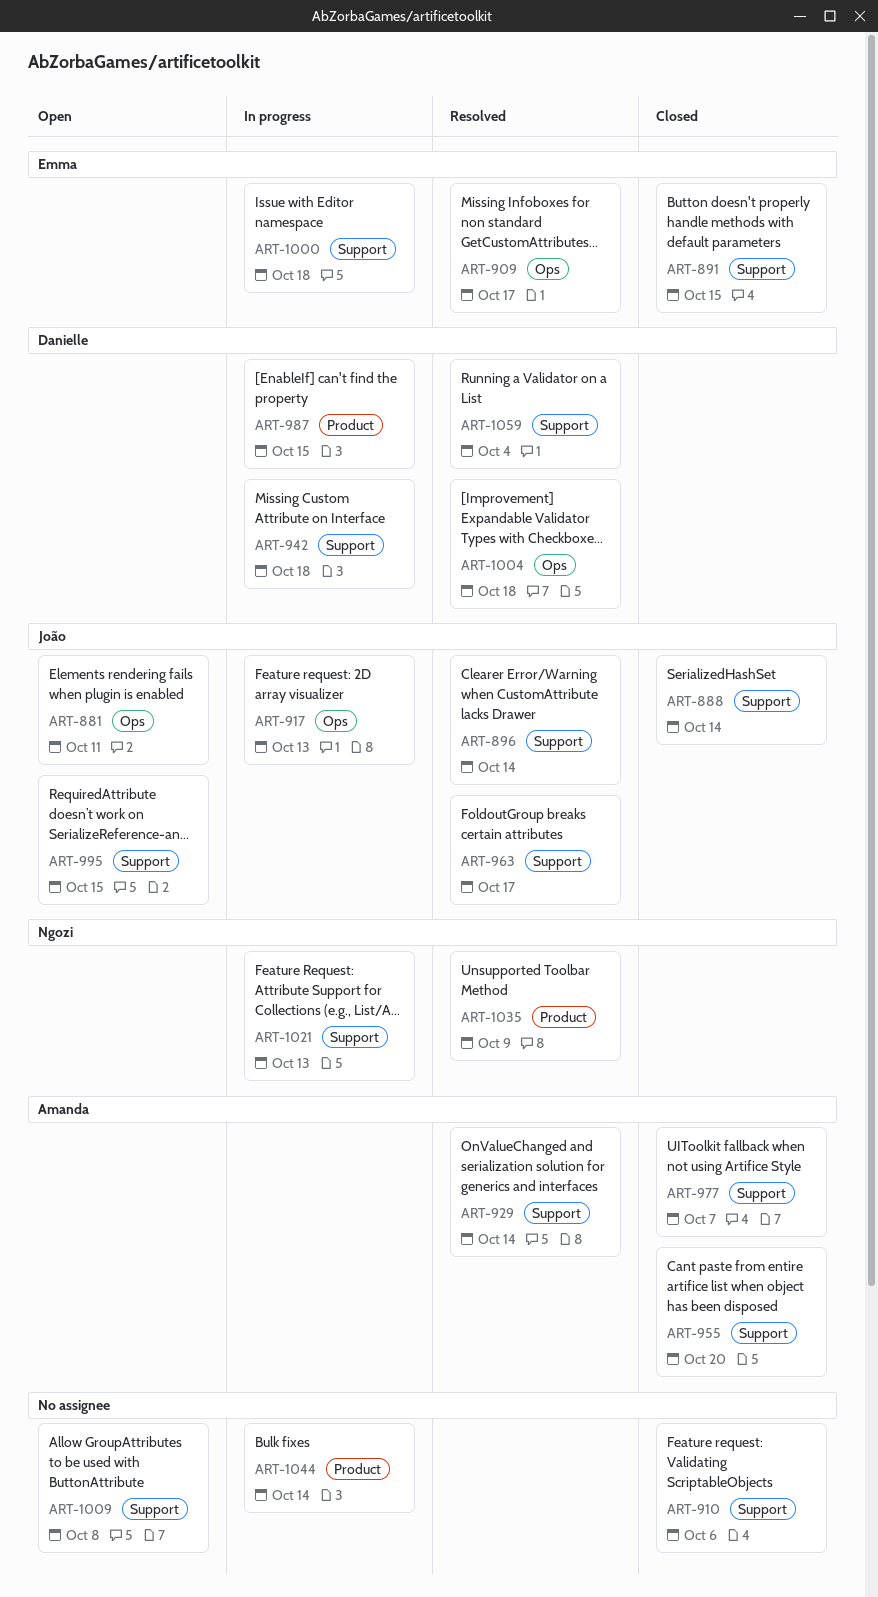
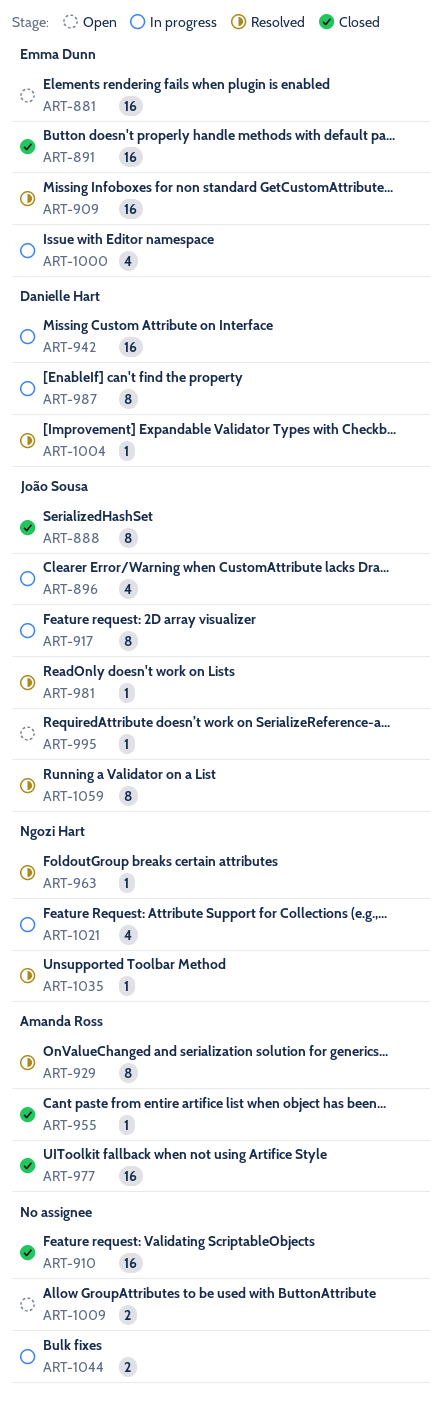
ART-881, owner: João Sousa -> Emma Dunn
ART-896, status: Resolved -> In progress
ART-963, owner: João Sousa -> Ngozi Hart
ART-981: none -> present
ART-1059, owner: Danielle Hart -> João Sousa

